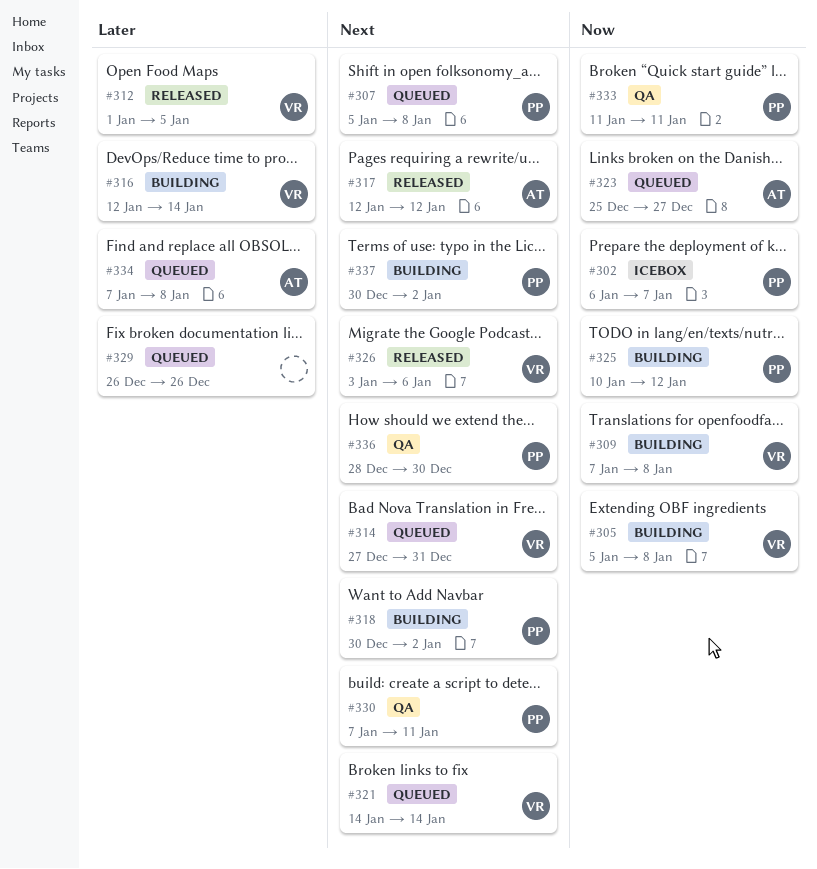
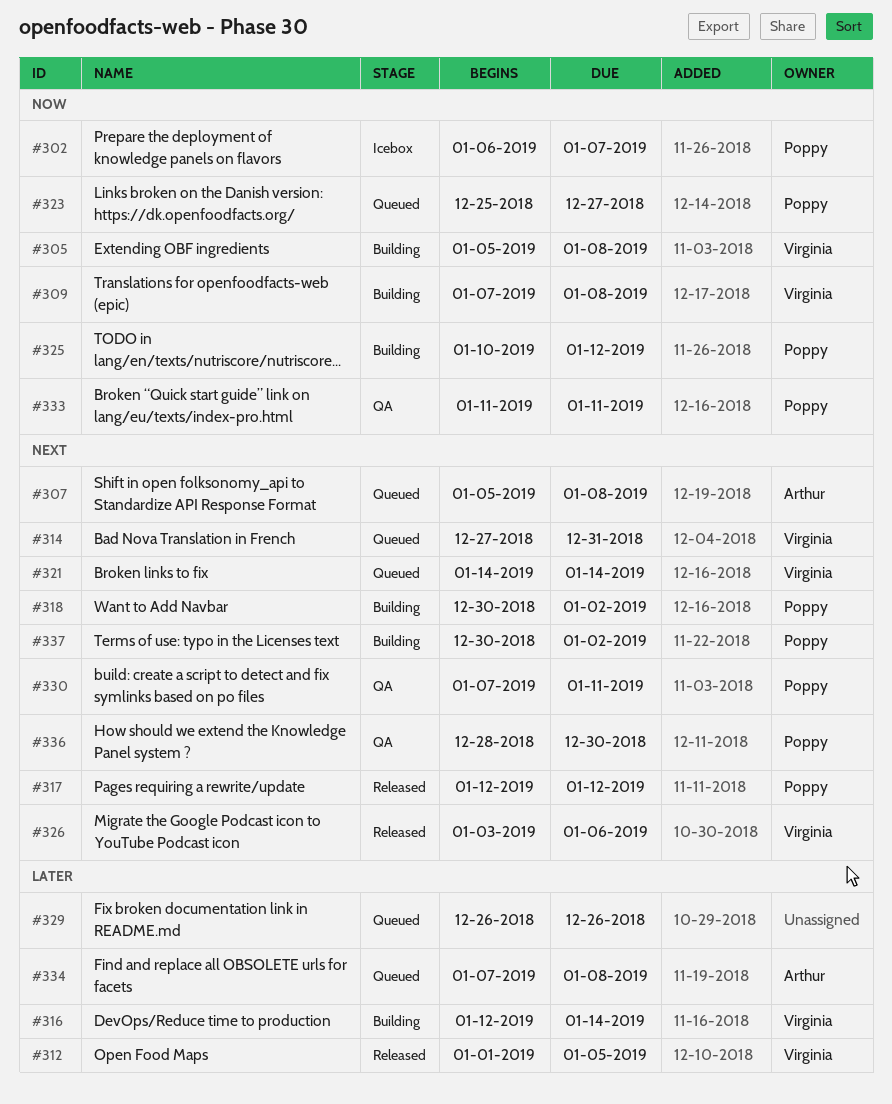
#307, owner: Poppy -> Arthur
#317, owner: Arthur -> Poppy
#323, owner: Arthur -> Poppy

